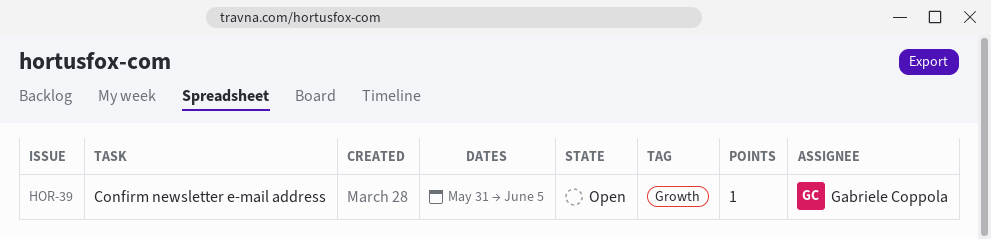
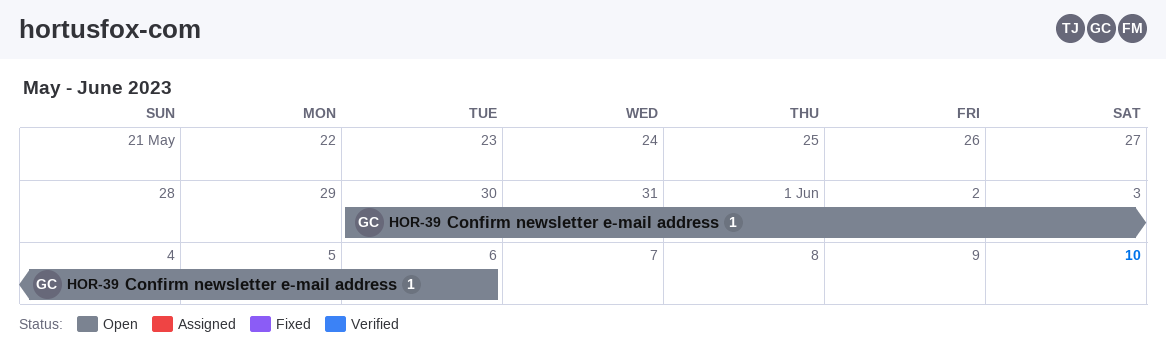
HOR-39, start: May 31 -> May 30
HOR-39, due: Jun 5 -> Jun 6

